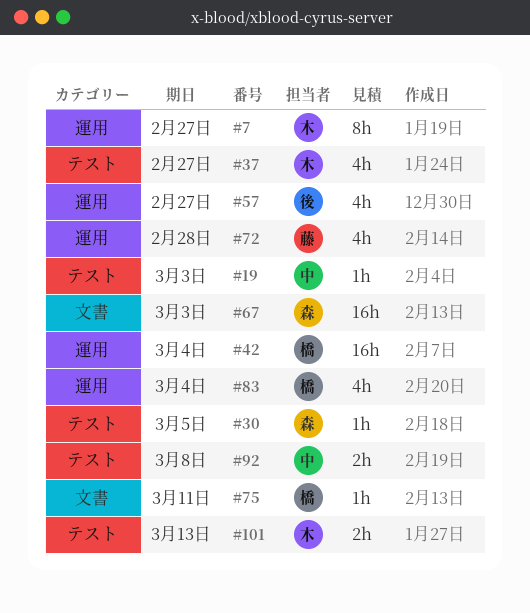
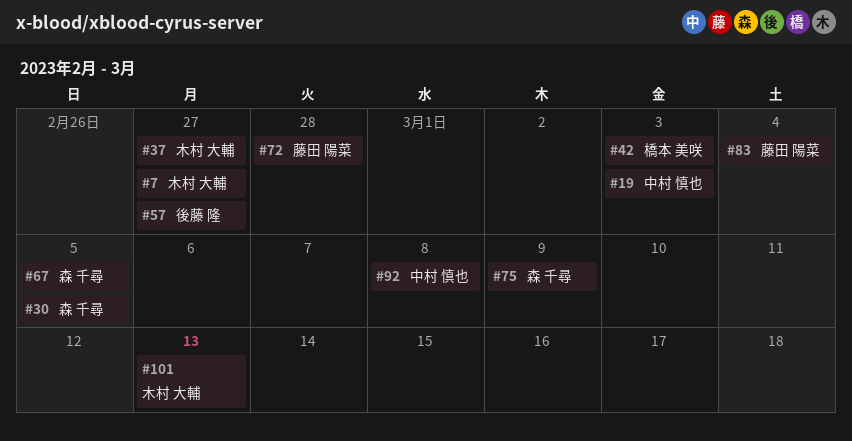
#42, due: Mar 4 -> Mar 3
#67, due: Mar 3 -> Mar 5
#75, owner: 橋本 美咲 -> 森 千尋
#75, due: Mar 11 -> Mar 9
#83, owner: 橋本 美咲 -> 藤田 陽菜

